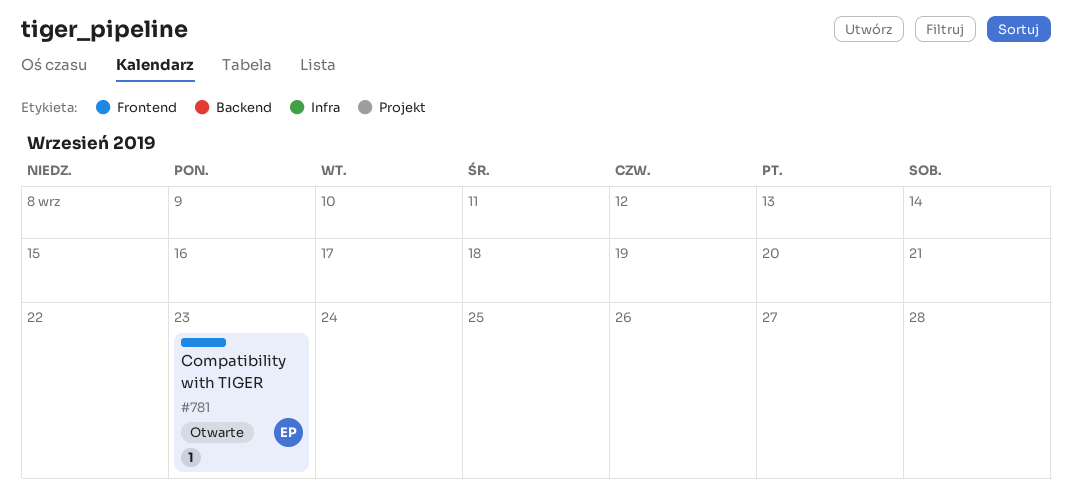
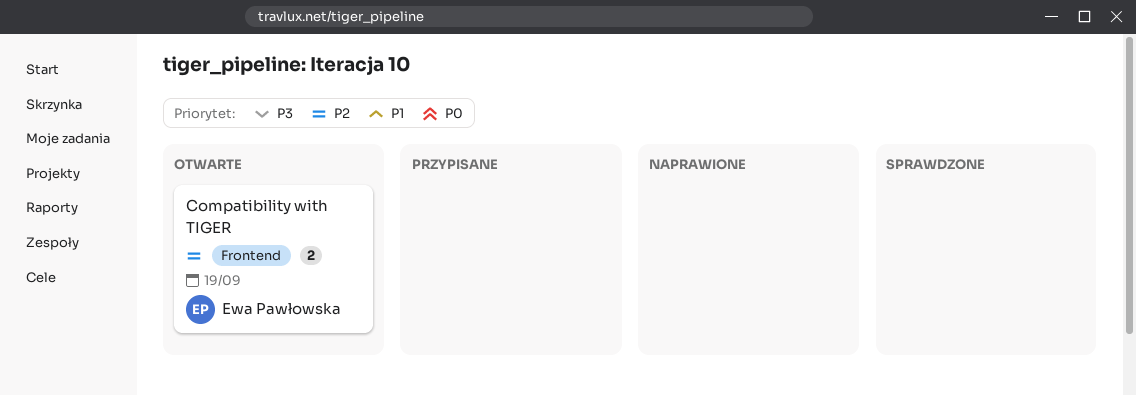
Compatibility with TIGER, estimate: 1 -> 2
Compatibility with TIGER, due: Sep 23 -> Sep 19

